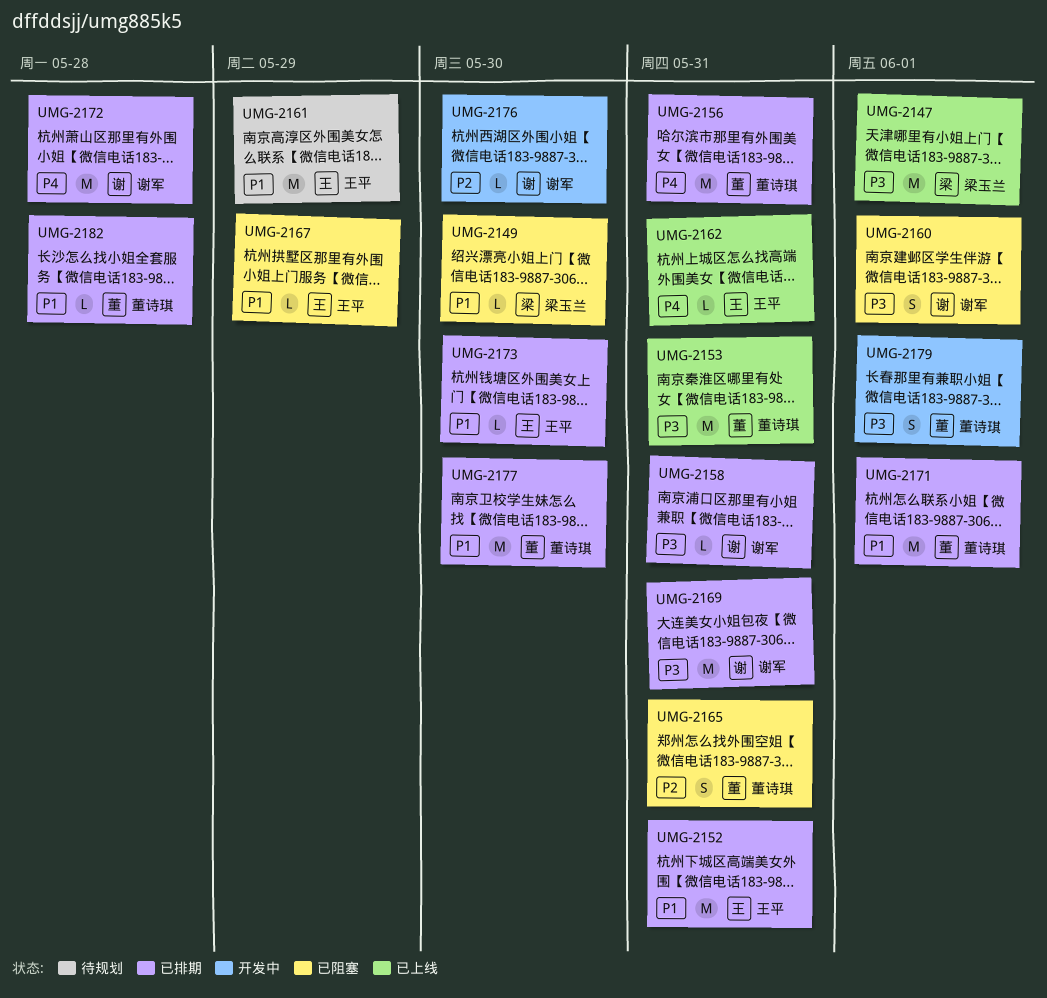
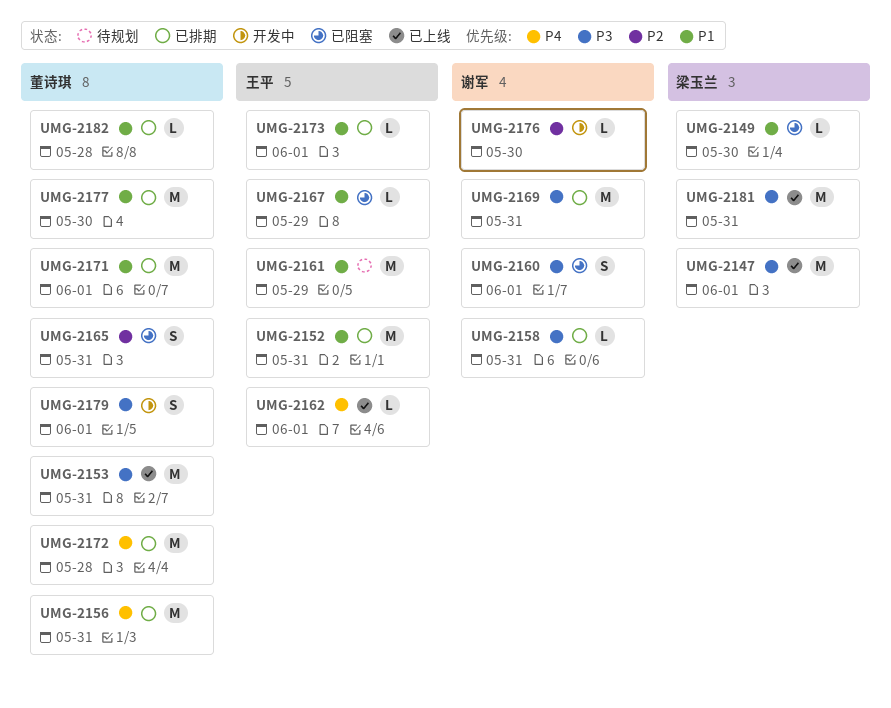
UMG-2162, due: May 31 -> Jun 1
UMG-2172, owner: 谢军 -> 董诗琪
UMG-2173, due: May 30 -> Jun 1
UMG-2181: none -> present

